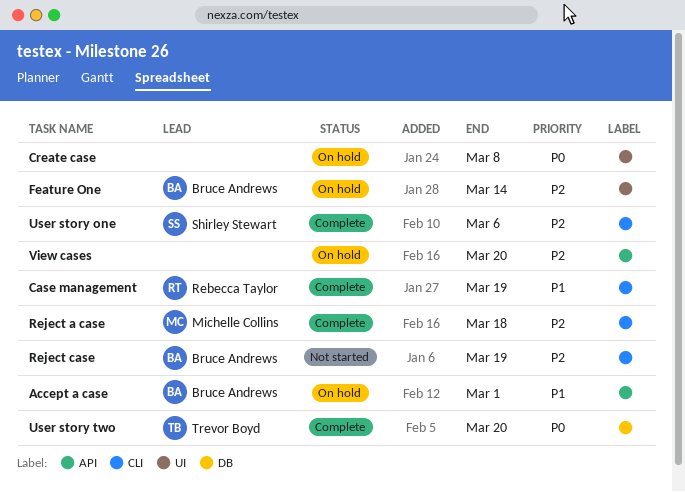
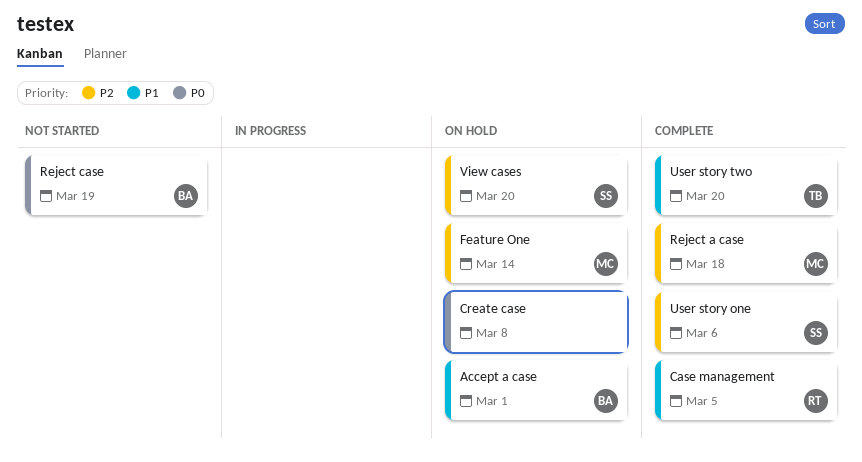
Case management, due: Mar 19 -> Mar 5
Feature One, owner: Bruce Andrews -> Michelle Collins
Reject case, priority: P2 -> P0
User story two, priority: P0 -> P1
View cases, owner: none -> Shirley Stewart

